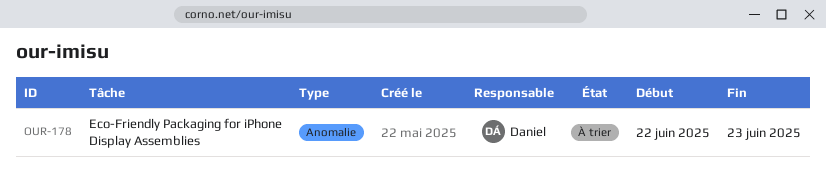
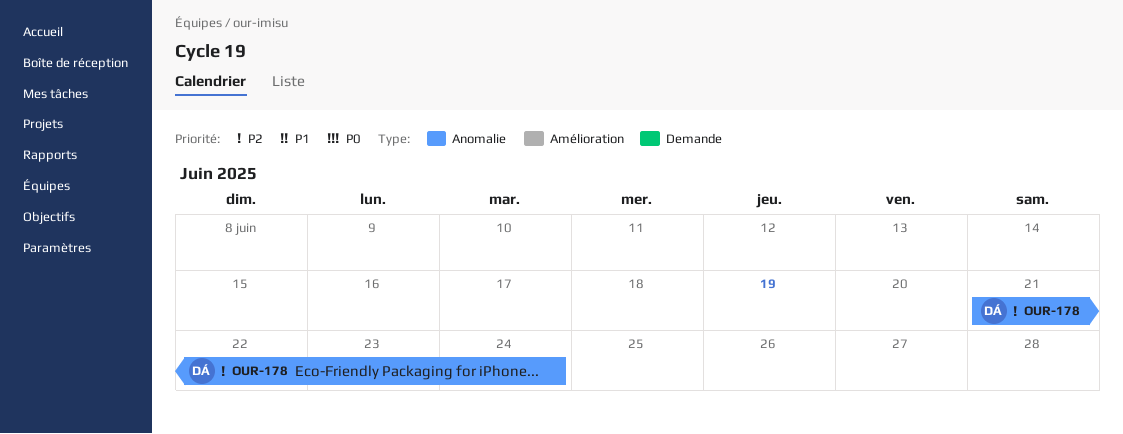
OUR-178, start: Jun 22 -> Jun 21
OUR-178, due: Jun 23 -> Jun 24

